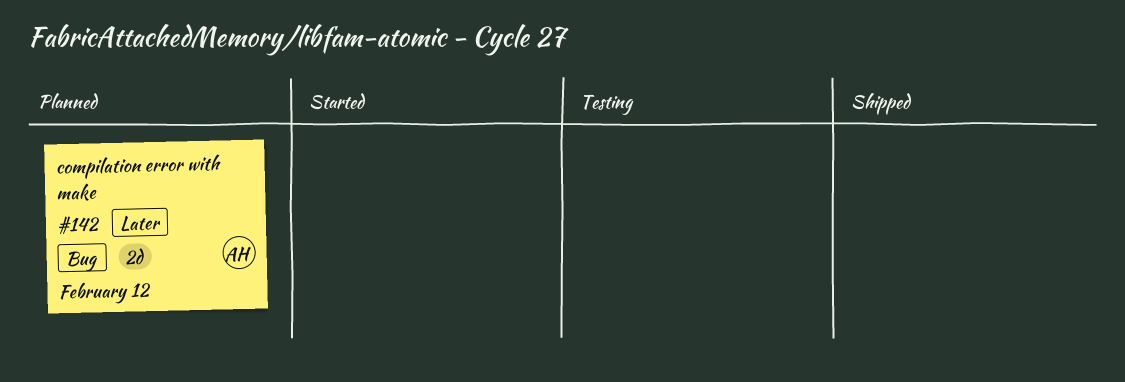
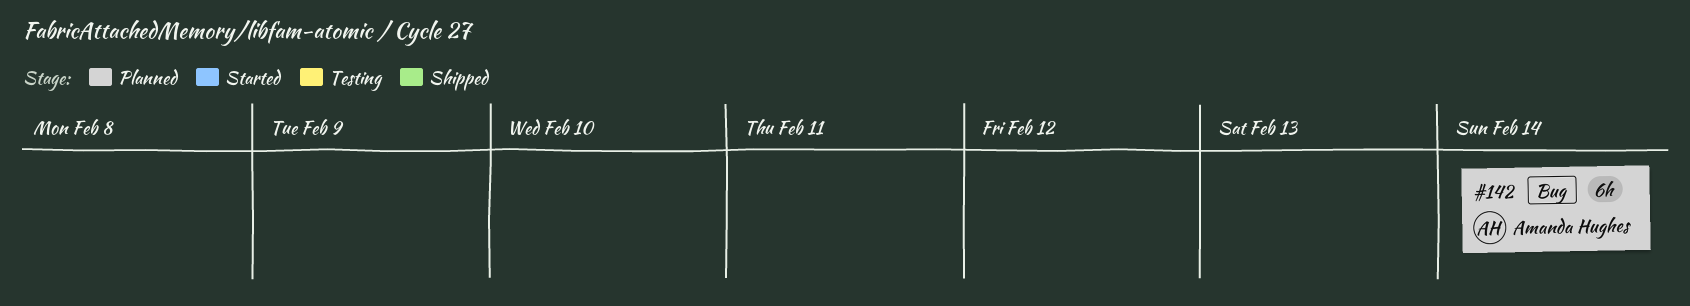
#142, estimate: 2d -> 6h
#142, due: Feb 12 -> Feb 14

